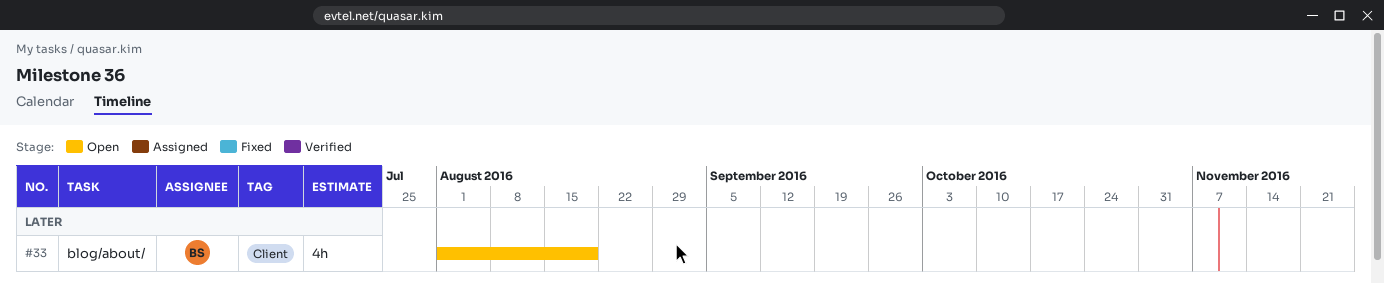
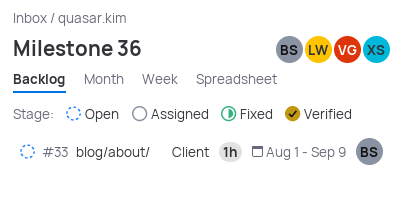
#33, estimate: 4h -> 1h
#33, due: Aug 19 -> Sep 9

